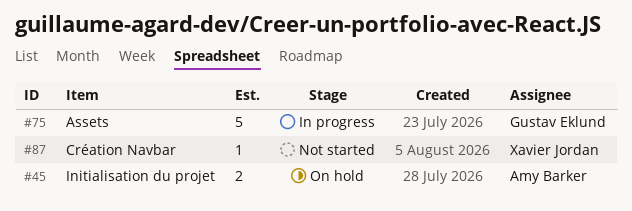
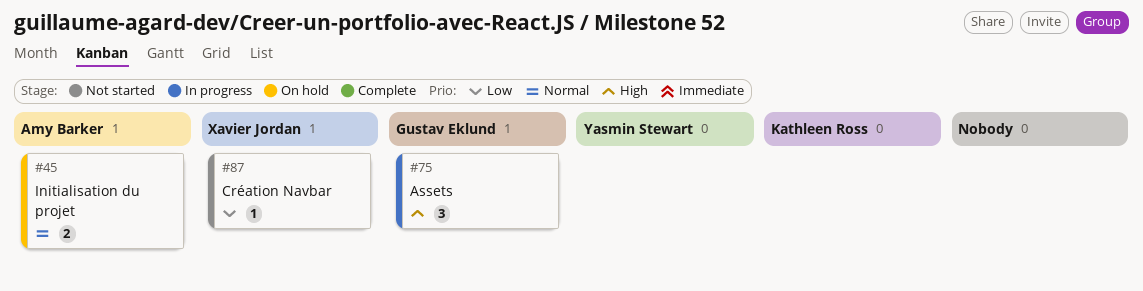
#75, estimate: 5 -> 3

